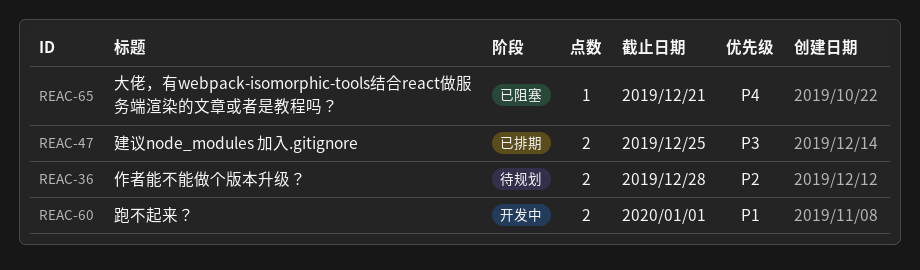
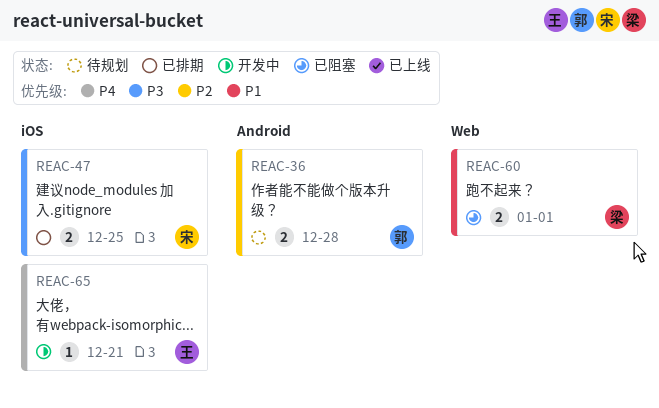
REAC-60, status: 开发中 -> 已阻塞
REAC-65, status: 已阻塞 -> 开发中

